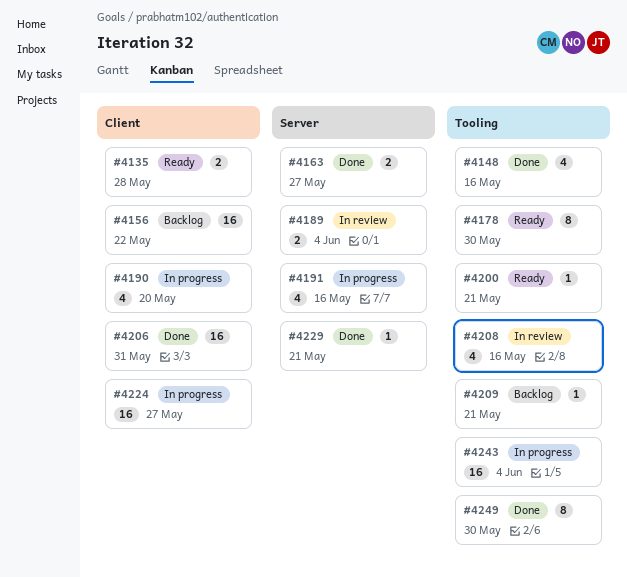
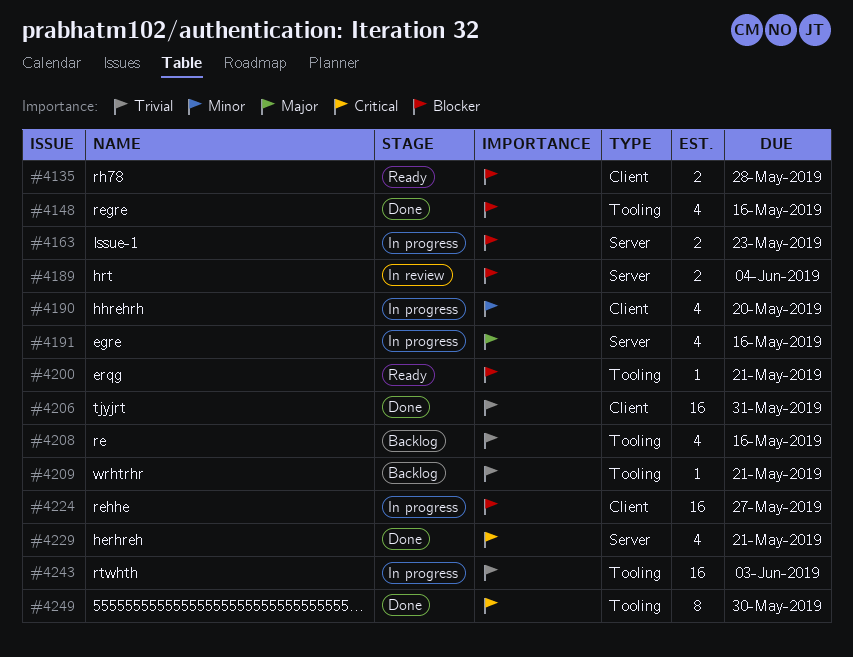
#4156: present -> none
#4163, status: Done -> In progress
#4163, due: May 27 -> May 23
#4178: present -> none
#4208, status: In review -> Backlog
#4229, estimate: 1 -> 4
#4243, due: Jun 4 -> Jun 3

